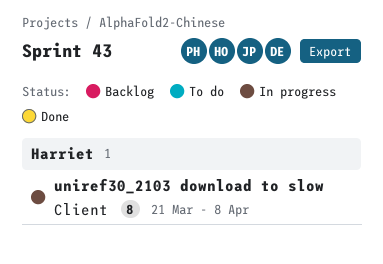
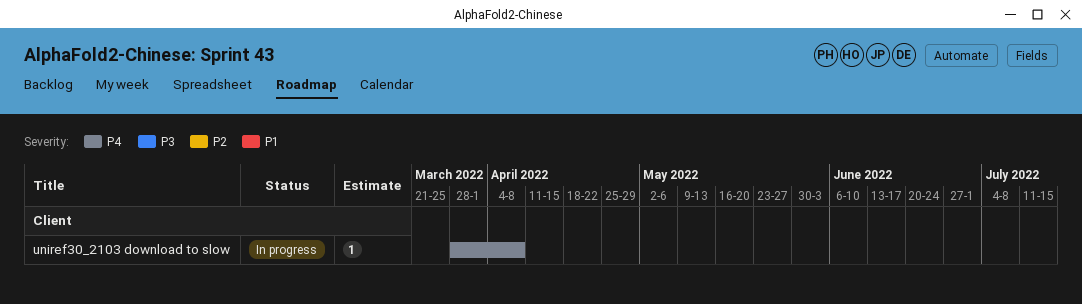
uniref30_2103 download to slow, estimate: 8 -> 1
uniref30_2103 download to slow, start: Mar 21 -> Mar 28

